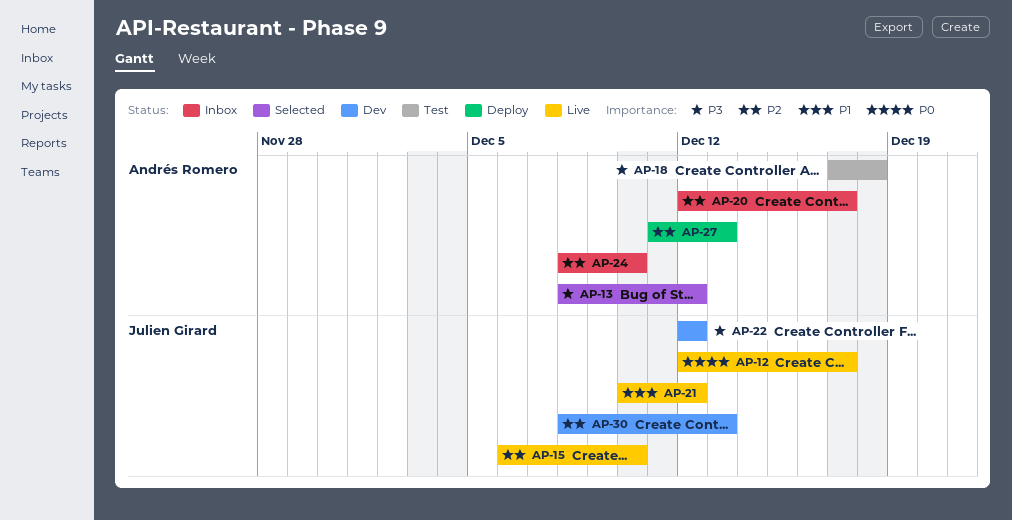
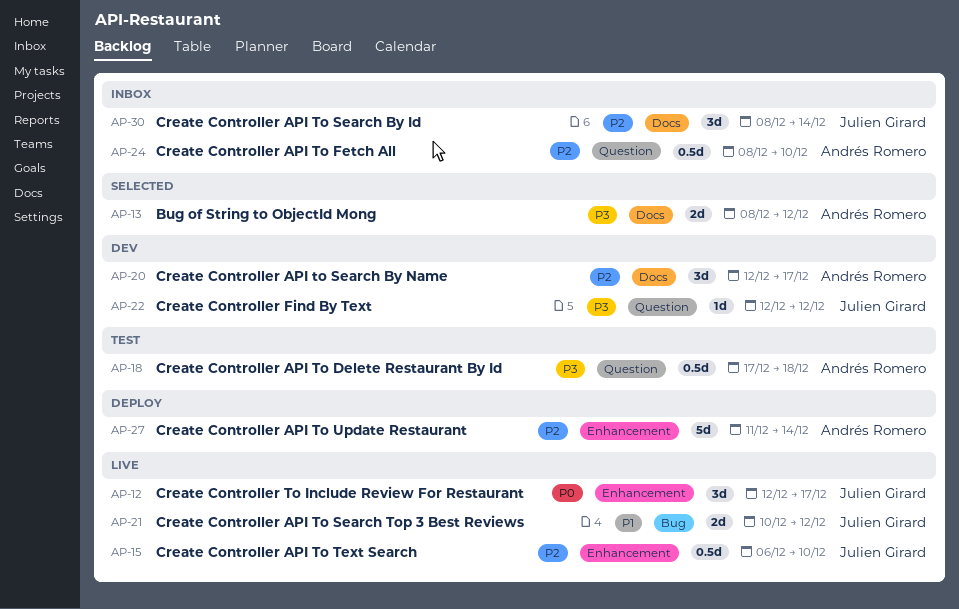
AP-20, status: Inbox -> Dev
AP-27, due: Dec 13 -> Dec 14
AP-30, status: Dev -> Inbox
AP-30, due: Dec 13 -> Dec 14

